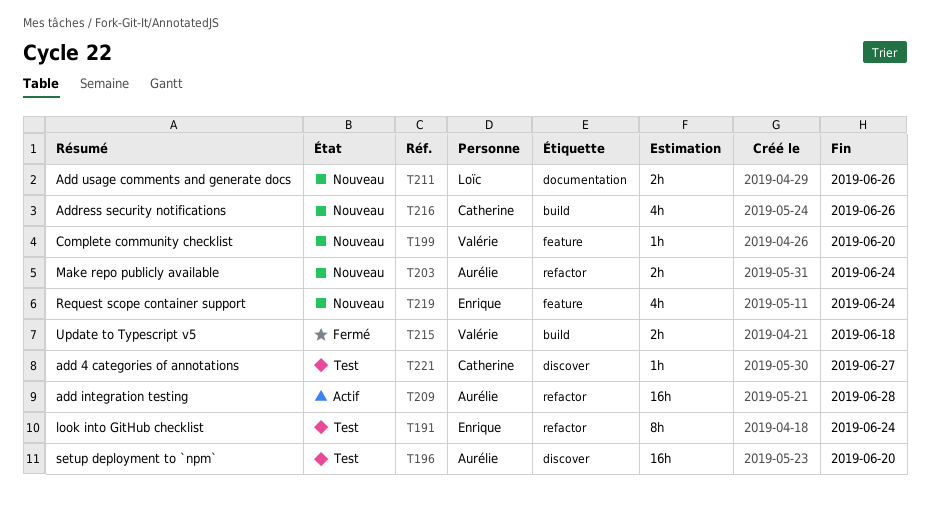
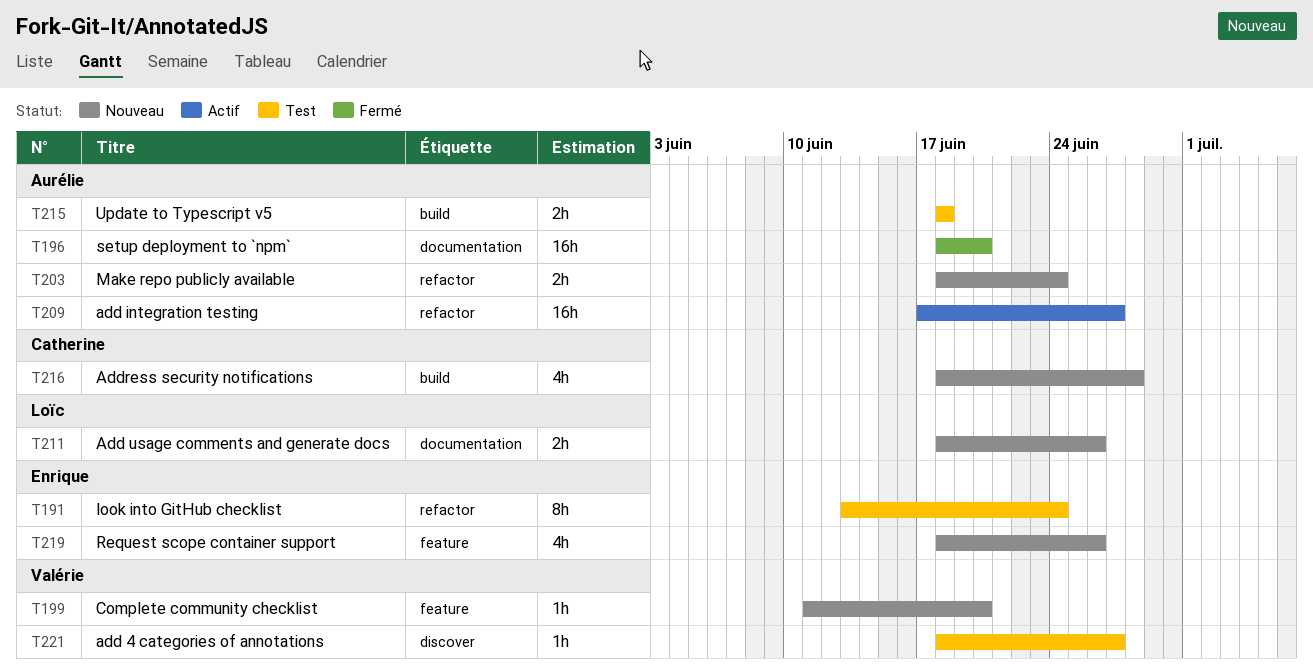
T196, status: Test -> Fermé
T196, label: discover -> documentation
T209, due: Jun 28 -> Jun 27
T215, status: Fermé -> Test
T215, owner: Valérie -> Aurélie
T216, due: Jun 26 -> Jun 28
T219, due: Jun 24 -> Jun 26
T221, owner: Catherine -> Valérie

